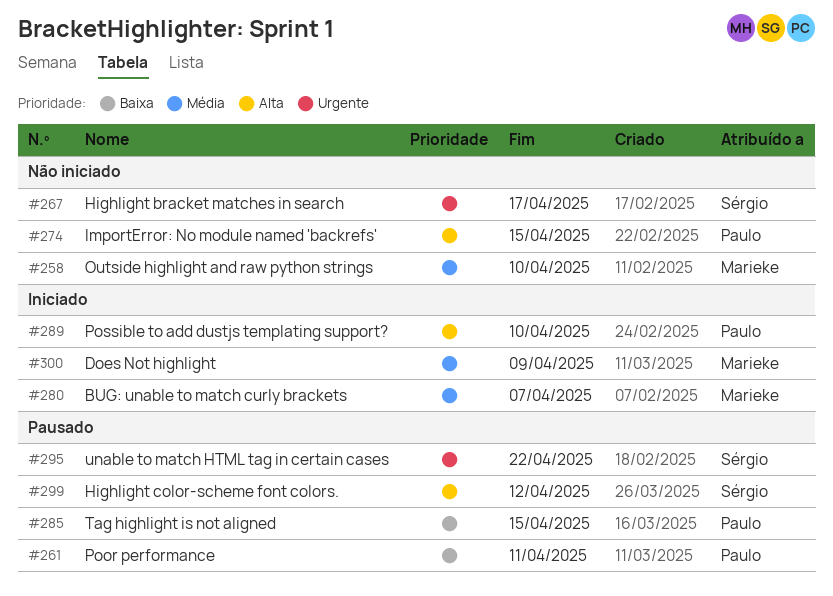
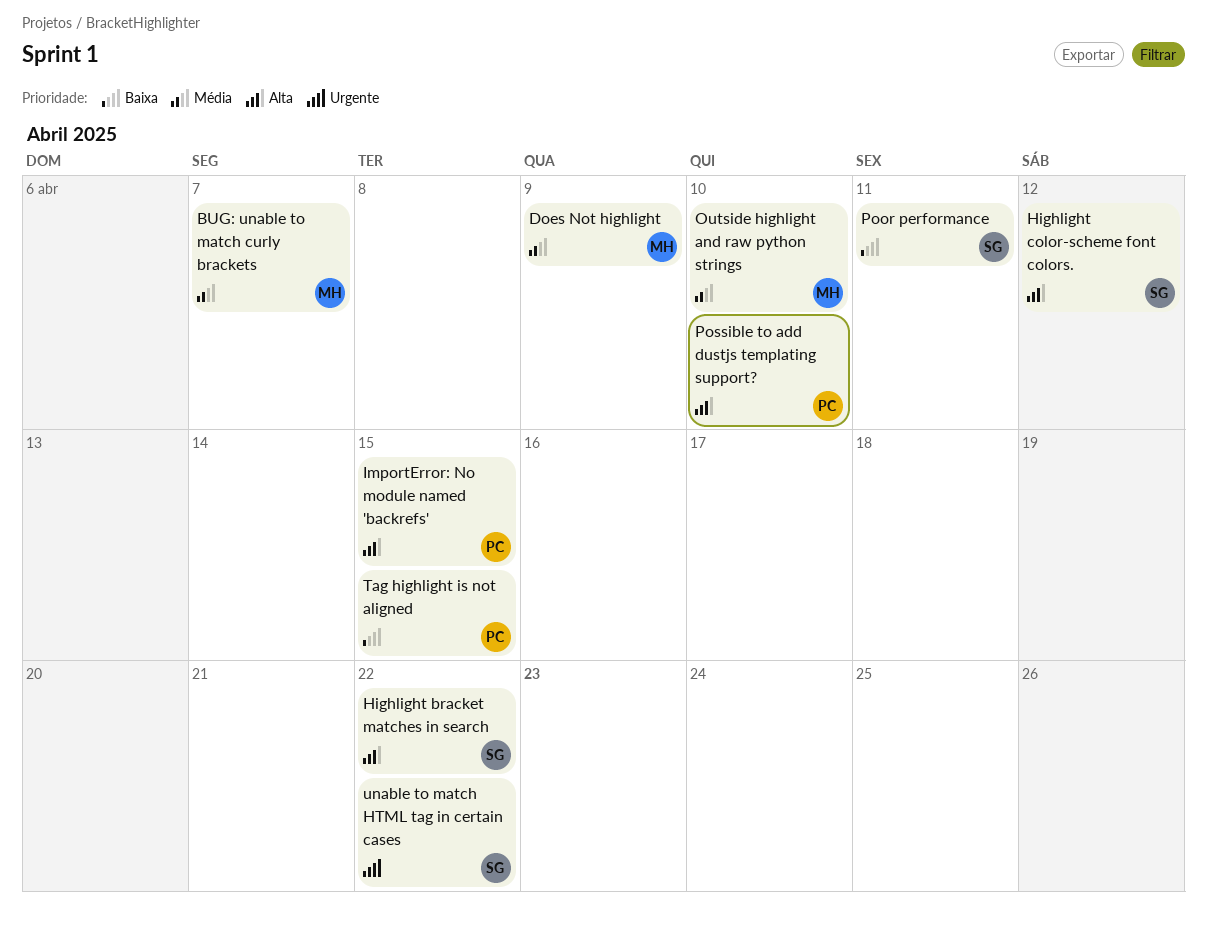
Highlight bracket matches in search, priority: Urgente -> Alta
Highlight bracket matches in search, due: Apr 17 -> Apr 22
Poor performance, owner: Paulo -> Sérgio

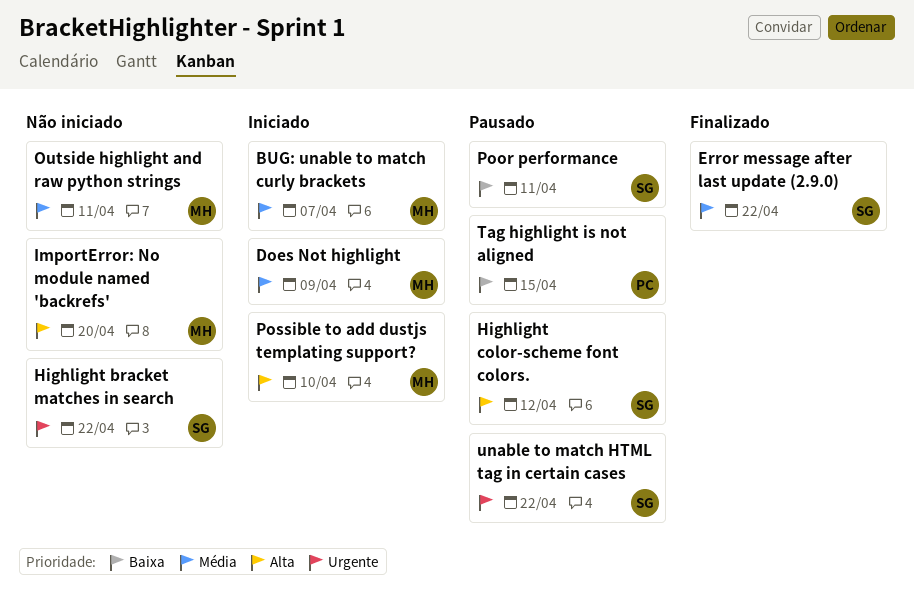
Error message after last update (2.9.0): none -> present
Highlight bracket matches in search, priority: Alta -> Urgente
ImportError: No module named 'backrefs', owner: PC -> MH
ImportError: No module named 'backrefs', due: Apr 15 -> Apr 20
Outside highlight and raw python strings, due: Apr 10 -> Apr 11
Possible to add dustjs templating support?, owner: PC -> MH

